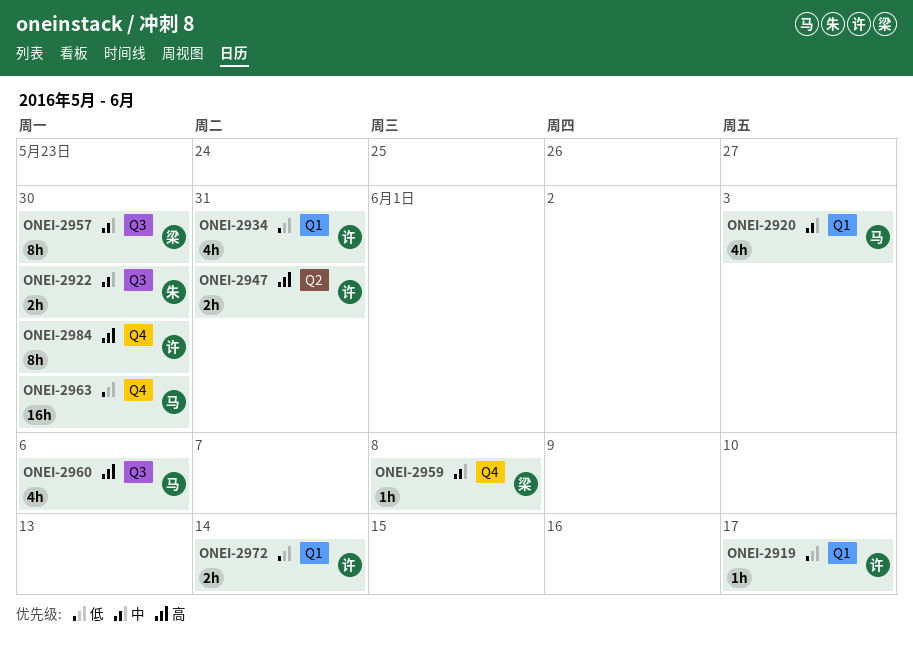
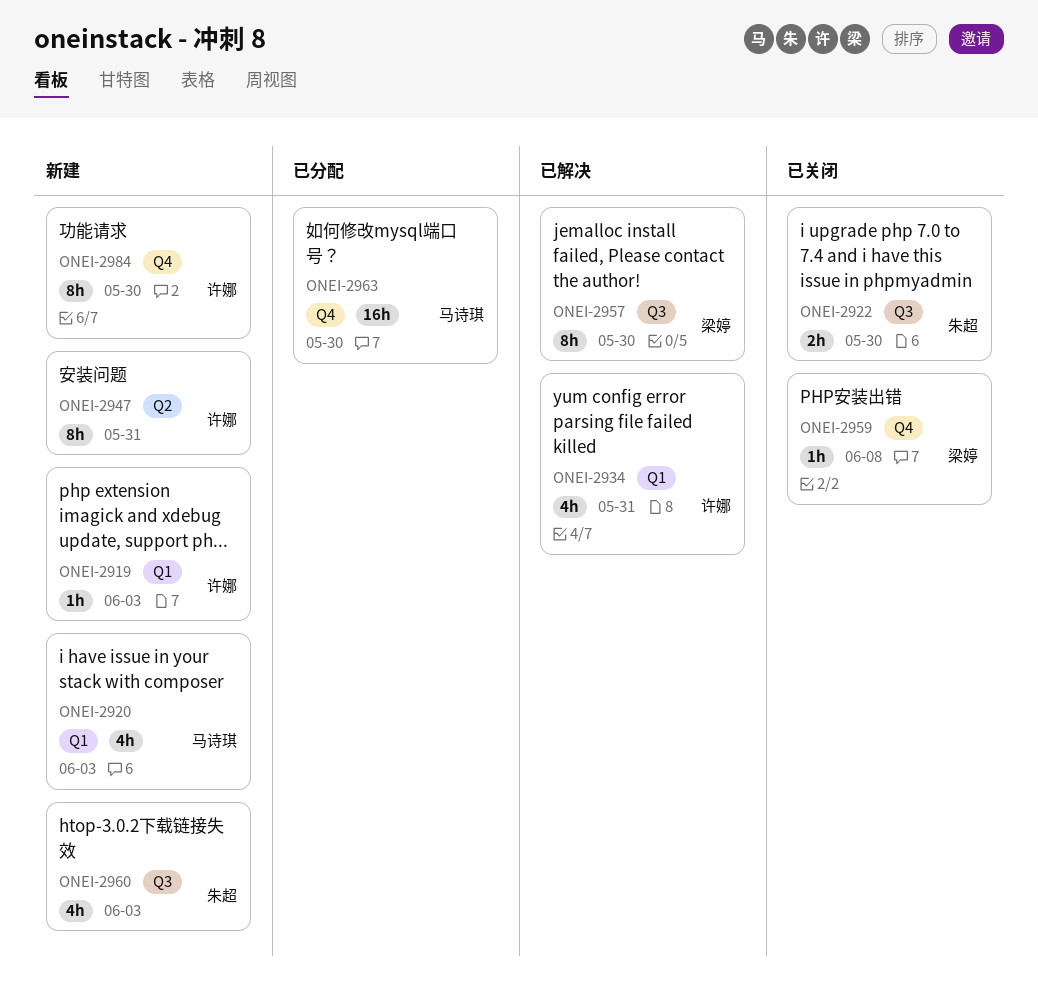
ONEI-2919, due: Jun 17 -> Jun 3
ONEI-2947, estimate: 2h -> 8h
ONEI-2960, owner: 马诗琪 -> 朱超
ONEI-2960, due: Jun 6 -> Jun 3
ONEI-2972: present -> none

